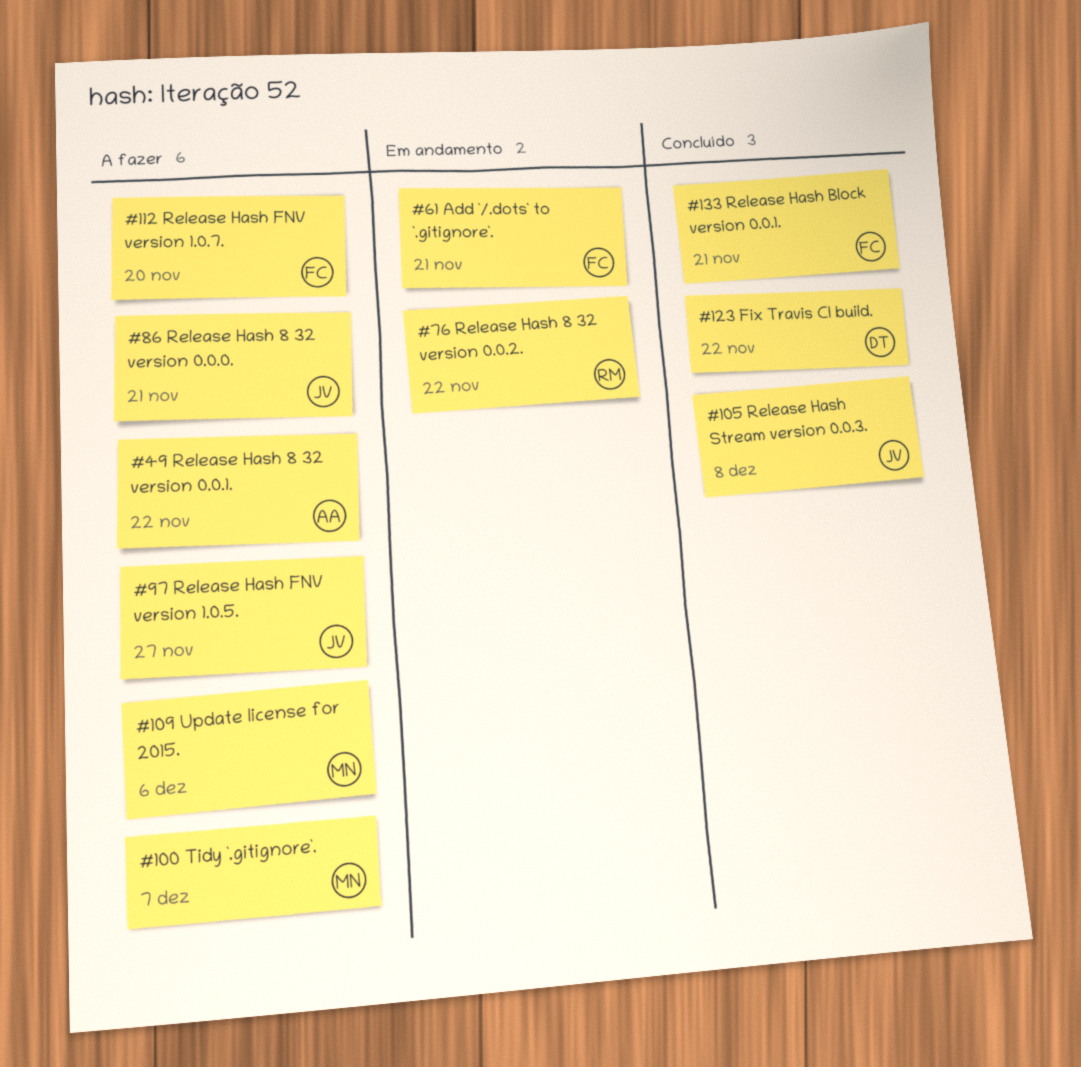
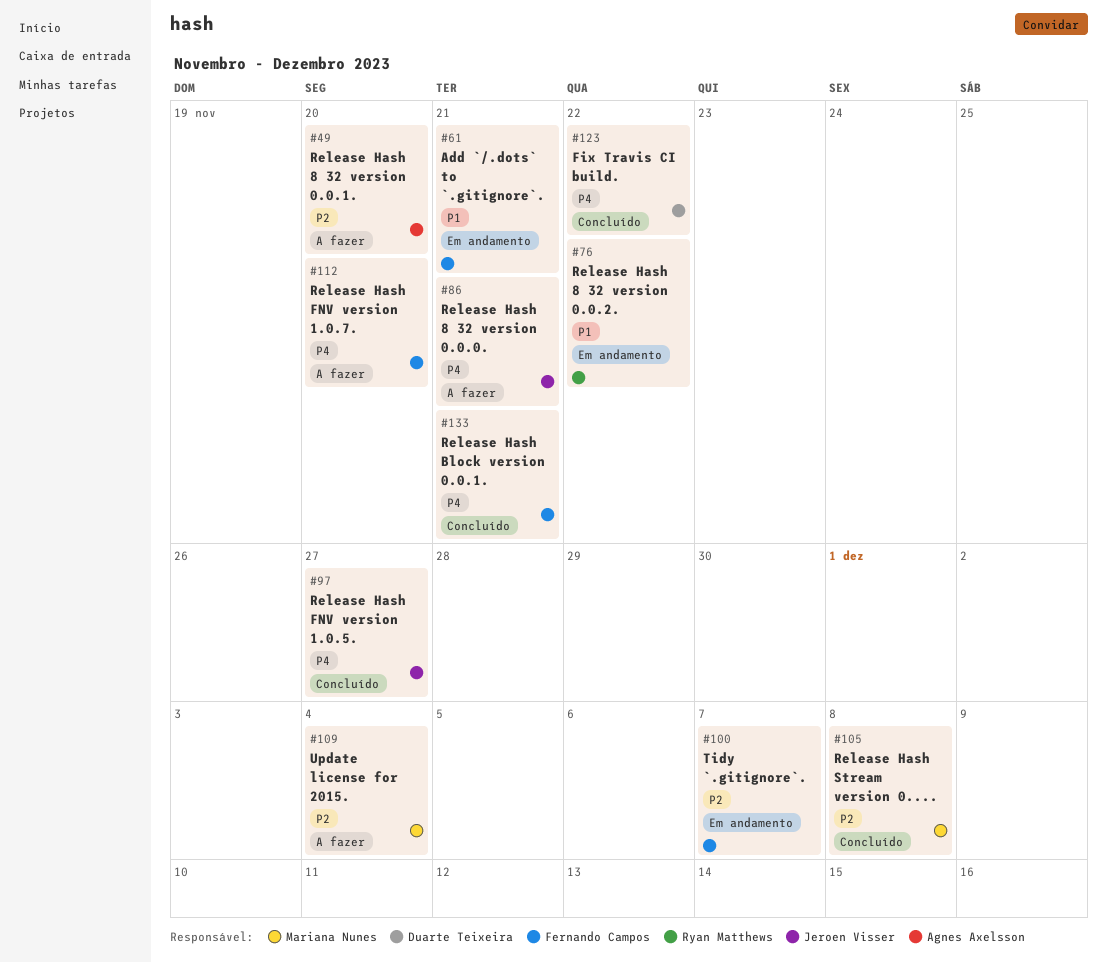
#49, due: Nov 22 -> Nov 20
#97, status: A fazer -> Concluído
#100, status: A fazer -> Em andamento
#100, owner: Mariana Nunes -> Fernando Campos
#105, owner: Jeroen Visser -> Mariana Nunes
#109, due: Dec 6 -> Dec 4

